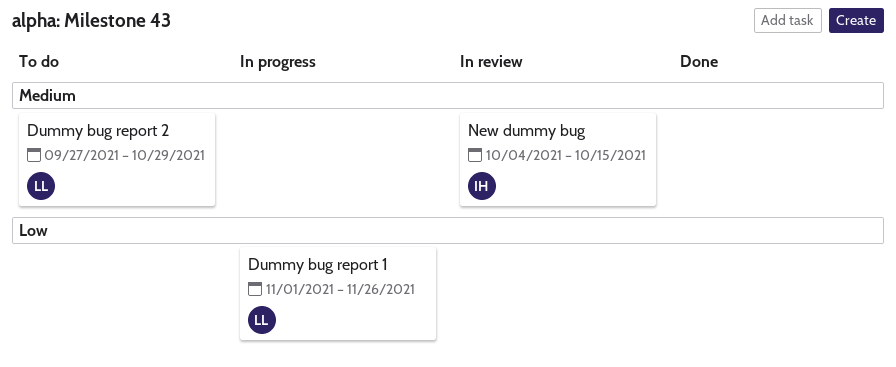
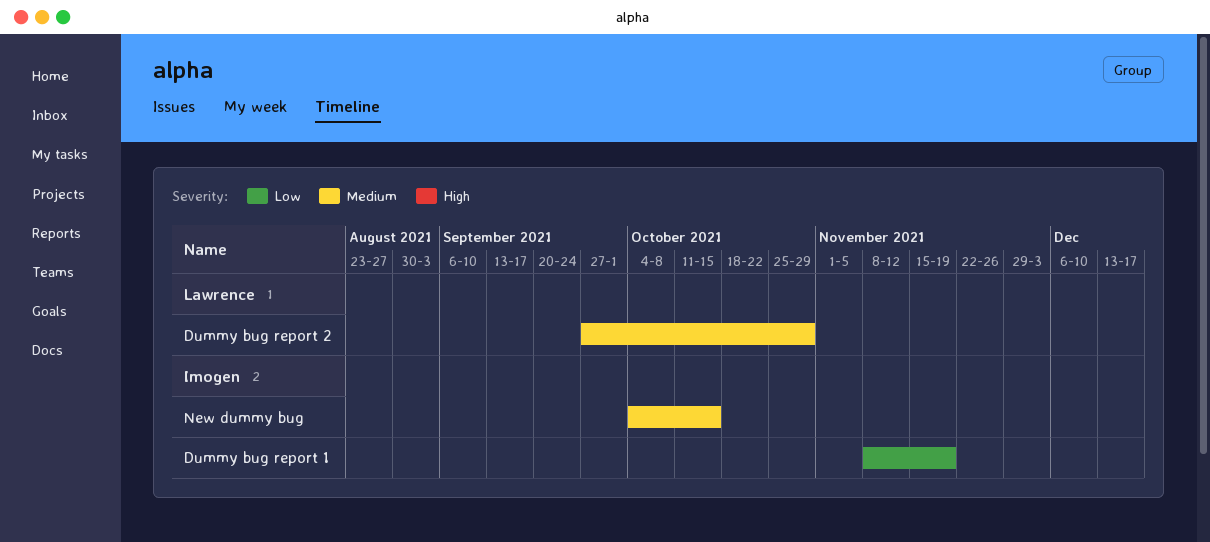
Dummy bug report 1, owner: Lawrence -> Imogen
Dummy bug report 1, start: Nov 1 -> Nov 8
Dummy bug report 1, due: Nov 26 -> Nov 19

